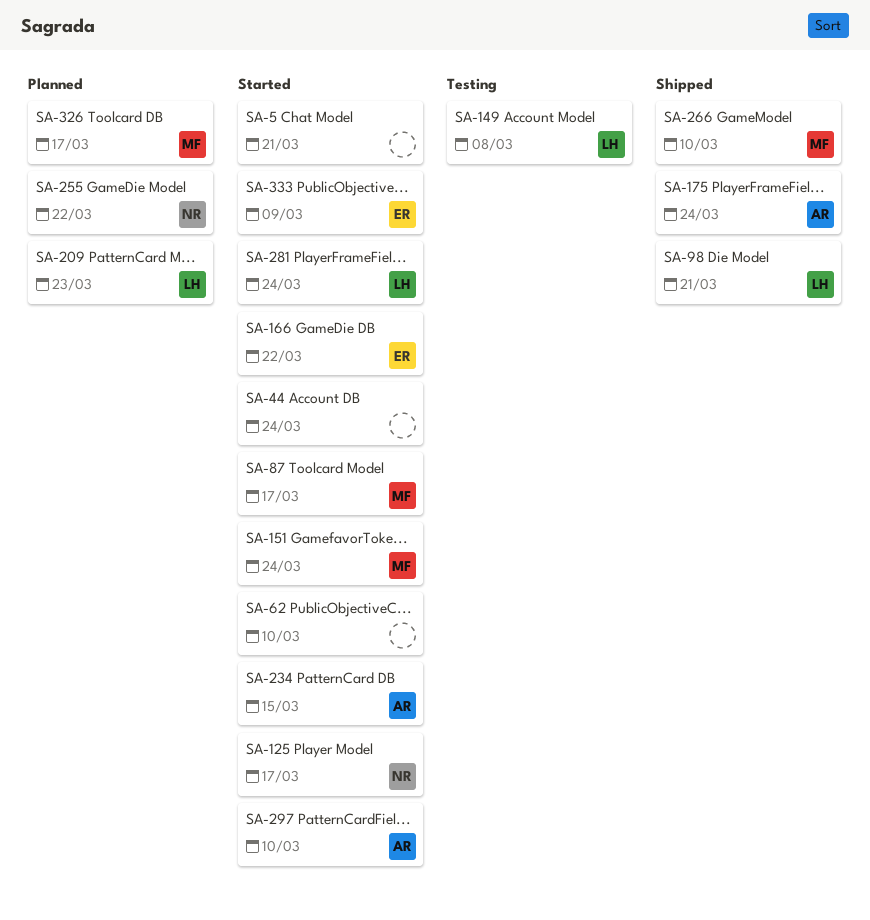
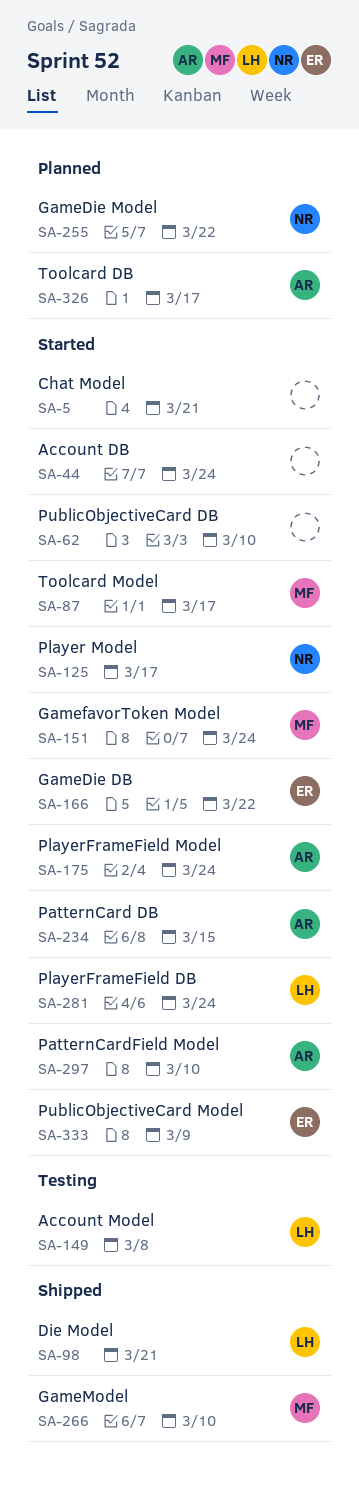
SA-175, status: Shipped -> Started
SA-209: present -> none
SA-326, owner: MF -> AR

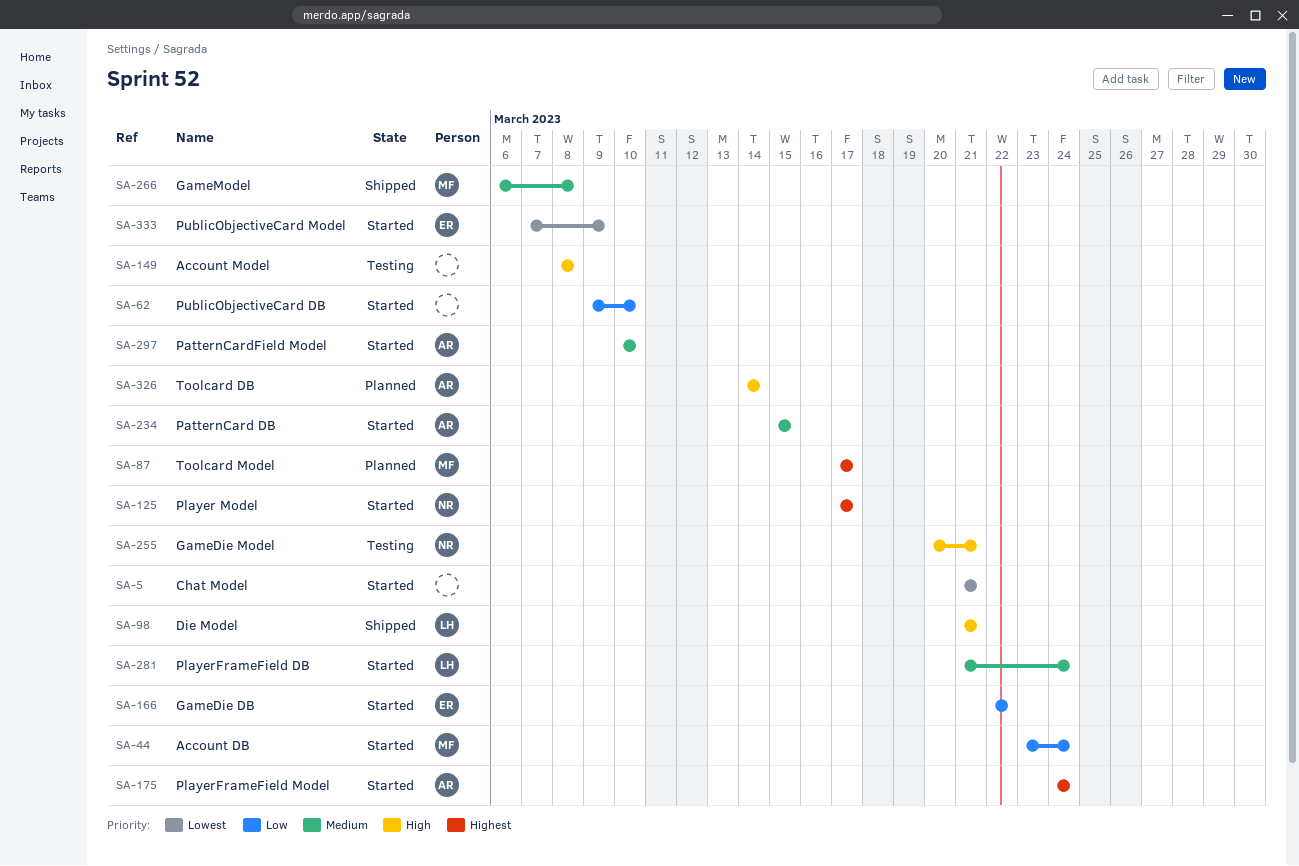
SA-44, owner: none -> MF
SA-87, status: Started -> Planned
SA-149, owner: LH -> none
SA-151: present -> none
SA-255, status: Planned -> Testing
SA-255, due: Mar 22 -> Mar 21
SA-266, due: Mar 10 -> Mar 8
SA-326, due: Mar 17 -> Mar 14

